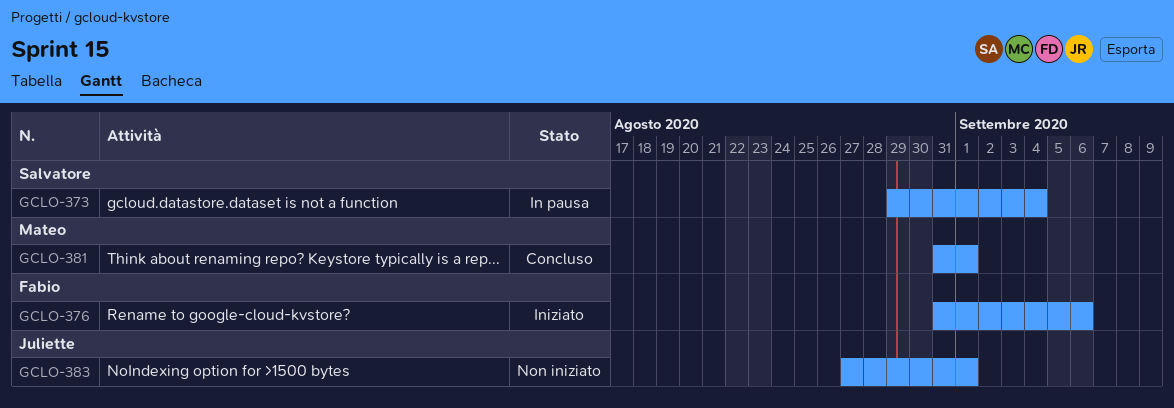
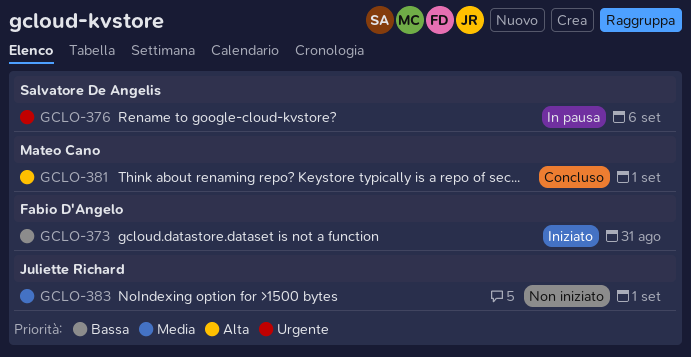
GCLO-373, status: In pausa -> Iniziato
GCLO-373, owner: Salvatore De Angelis -> Fabio D'Angelo
GCLO-373, due: Sep 4 -> Aug 31
GCLO-376, status: Iniziato -> In pausa
GCLO-376, owner: Fabio D'Angelo -> Salvatore De Angelis

